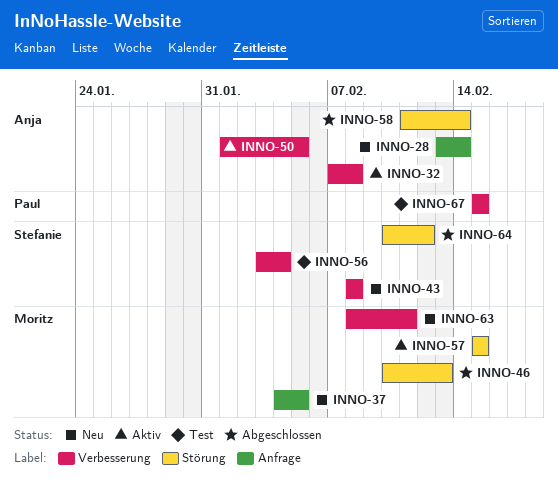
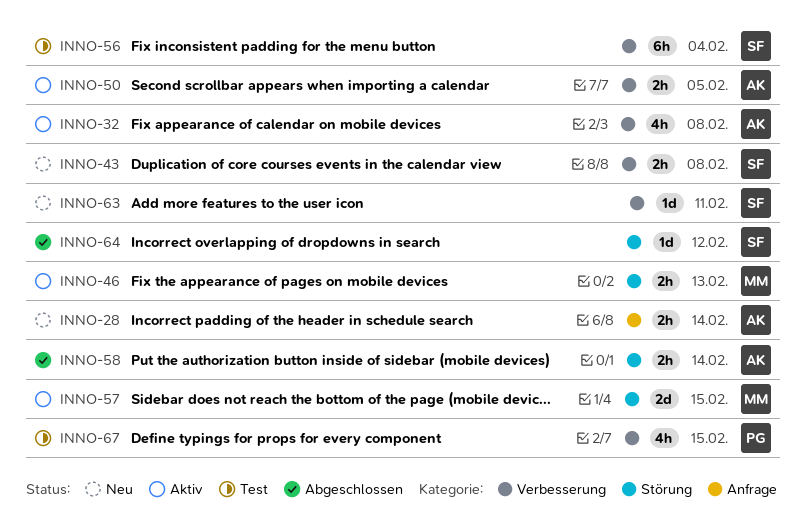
INNO-37: present -> none
INNO-46, status: Abgeschlossen -> Aktiv
INNO-63, owner: Moritz -> Stefanie

